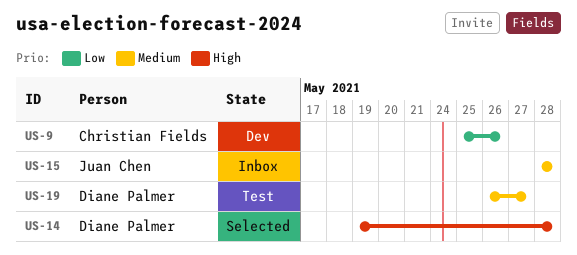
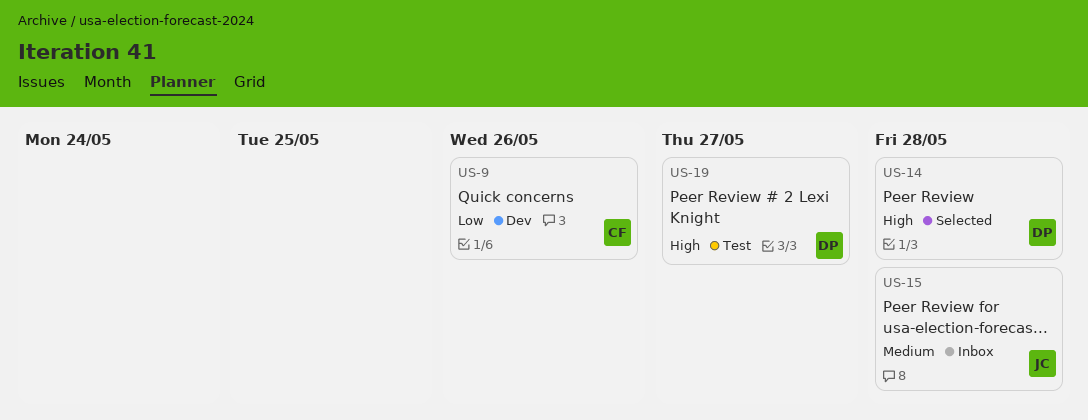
US-19, priority: Medium -> High

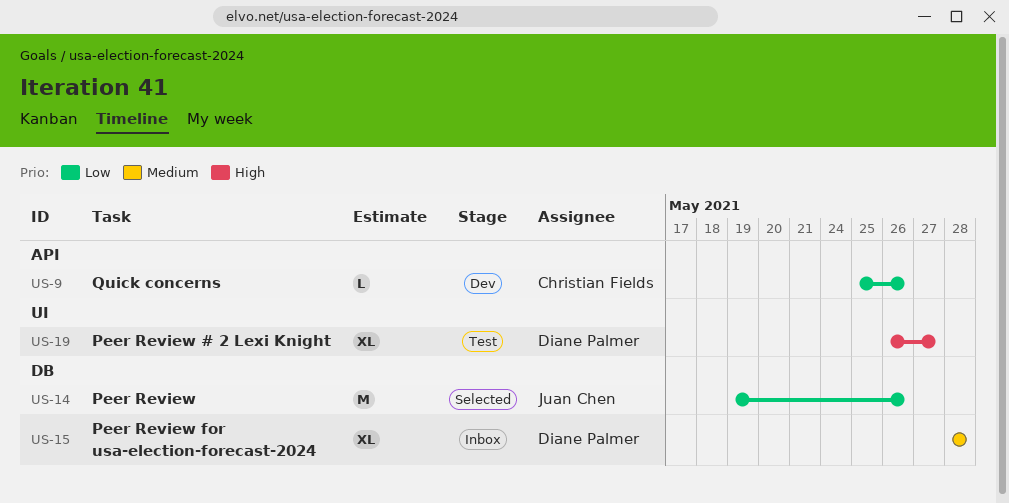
US-14, owner: Diane Palmer -> Juan Chen
US-14, priority: High -> Low
US-14, due: May 28 -> May 26
US-15, owner: Juan Chen -> Diane Palmer

